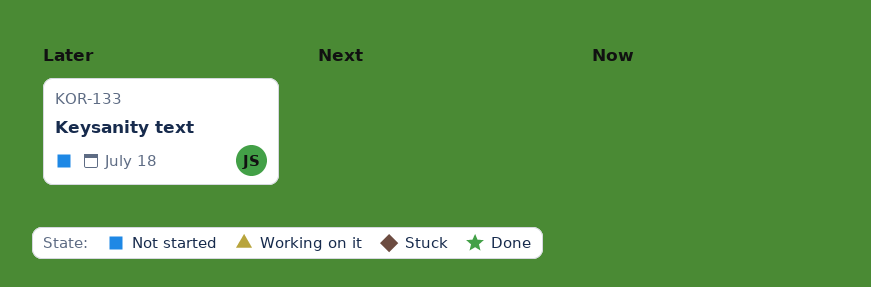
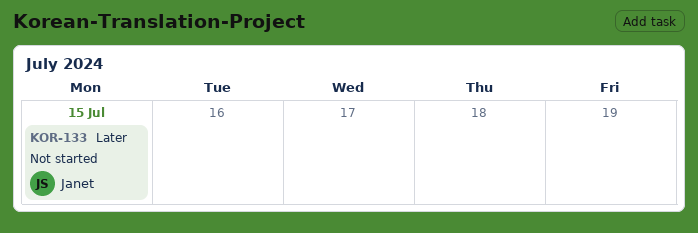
KOR-133, due: Jul 18 -> Jul 15

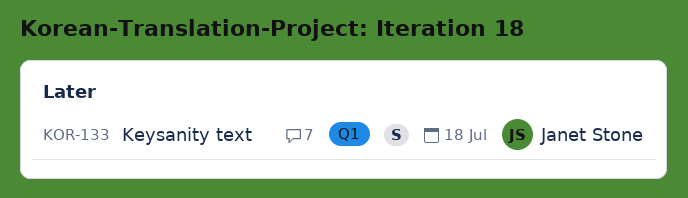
KOR-133, due: Jul 15 -> Jul 18

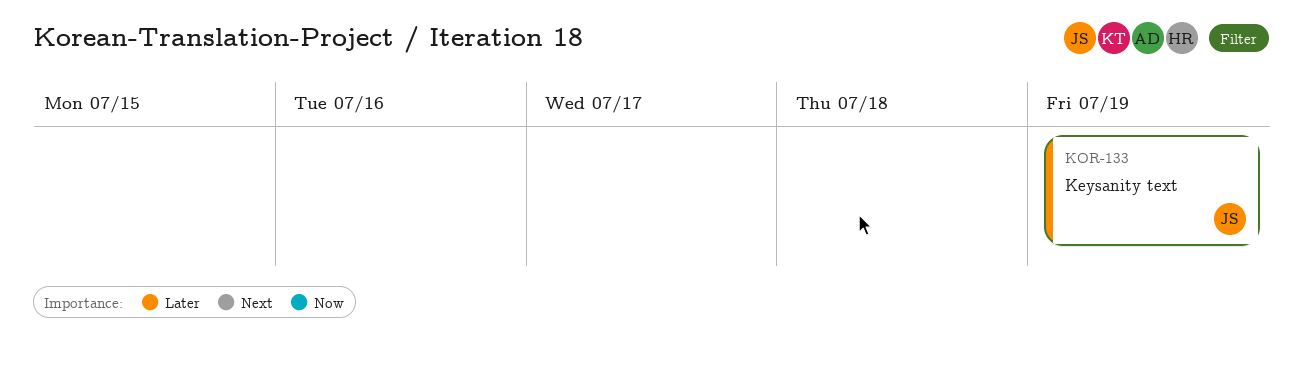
KOR-133, due: Jul 18 -> Jul 19

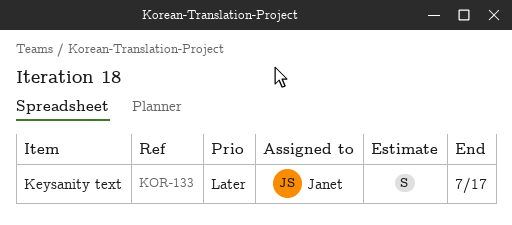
KOR-133, due: Jul 19 -> Jul 17

